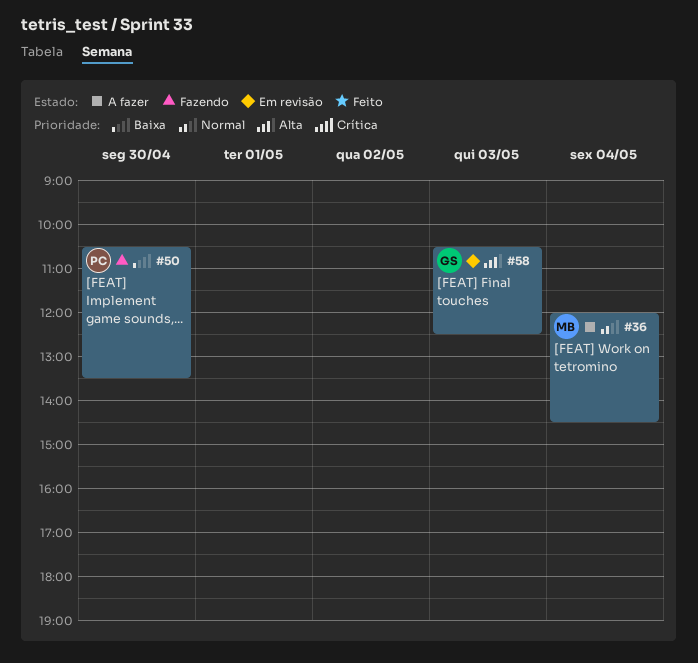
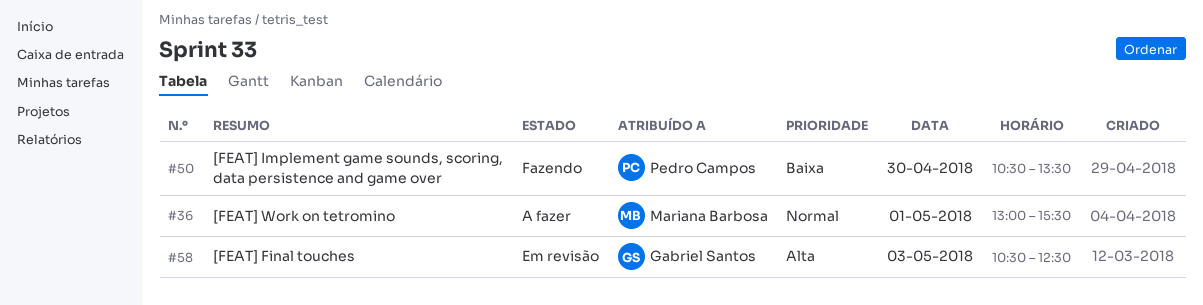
#36, day: May 4 -> May 1
#36, begins: 12:00 -> 13:00
#36, ends: 14:30 -> 15:30

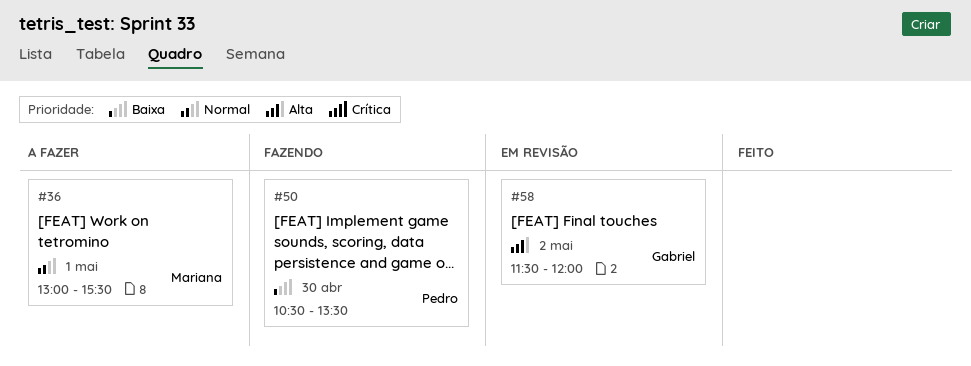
#58, day: May 3 -> May 2
#58, begins: 10:30 -> 11:30
#58, ends: 12:30 -> 12:00

